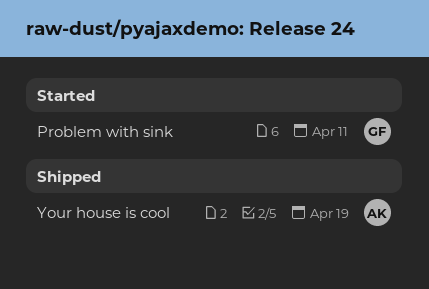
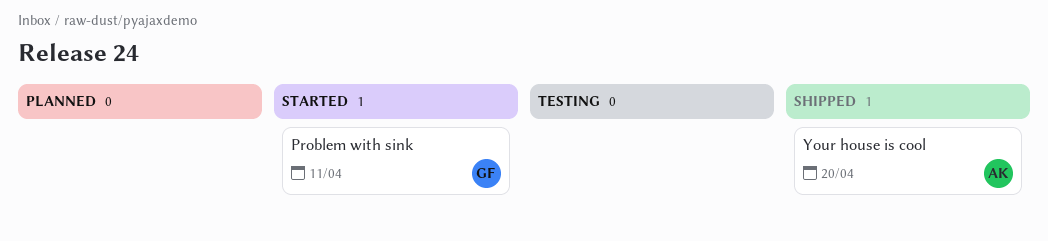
Your house is cool, due: Apr 19 -> Apr 20

